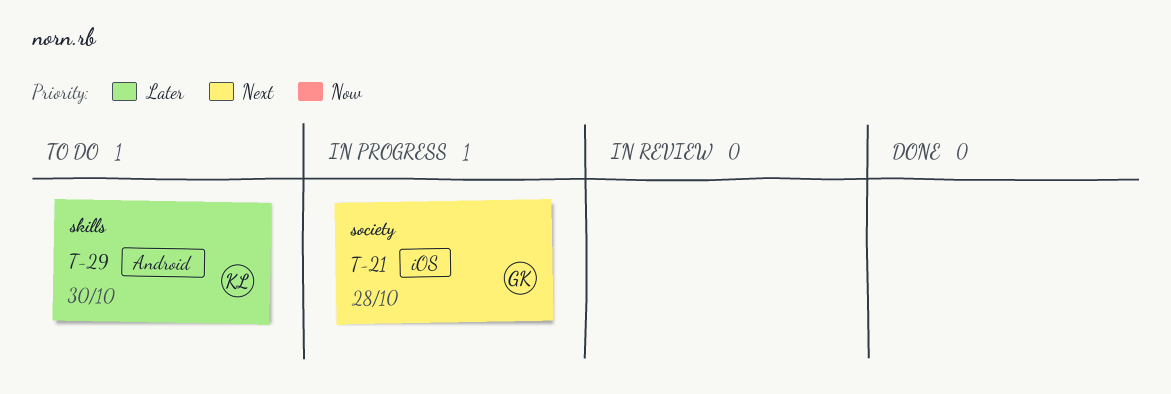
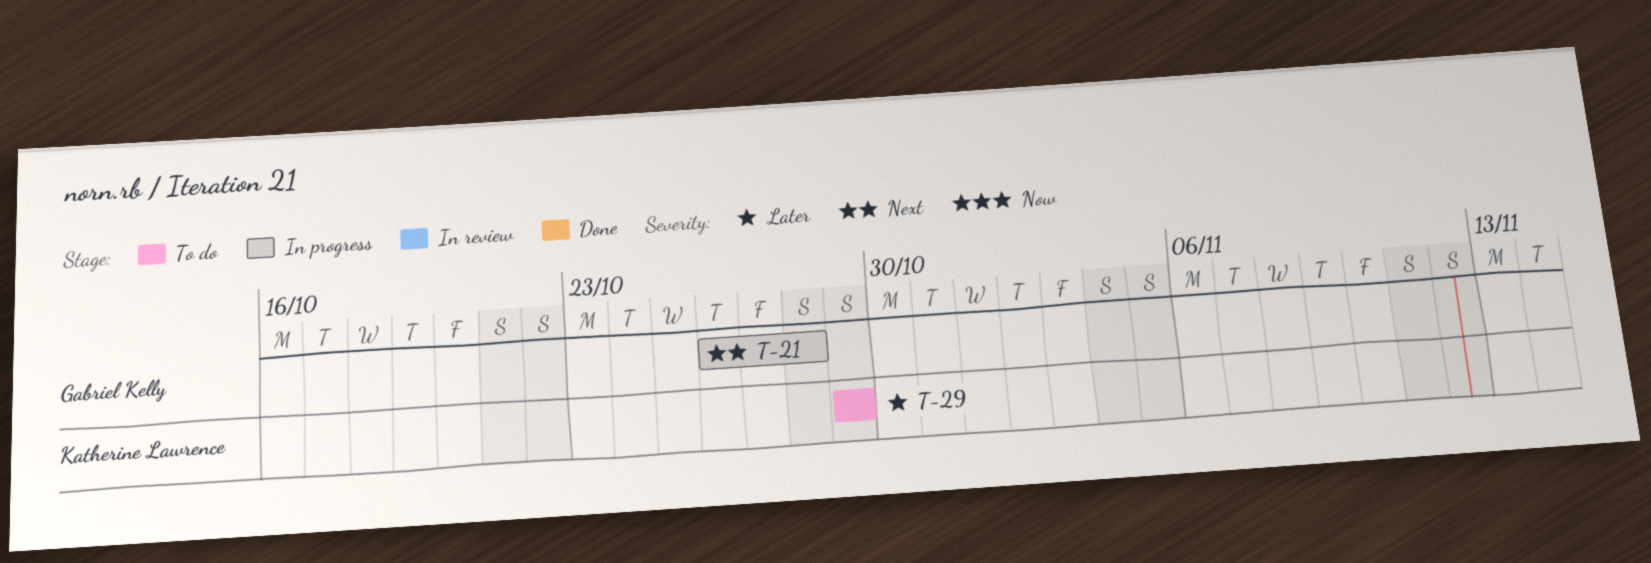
T-29, due: Oct 30 -> Oct 29

